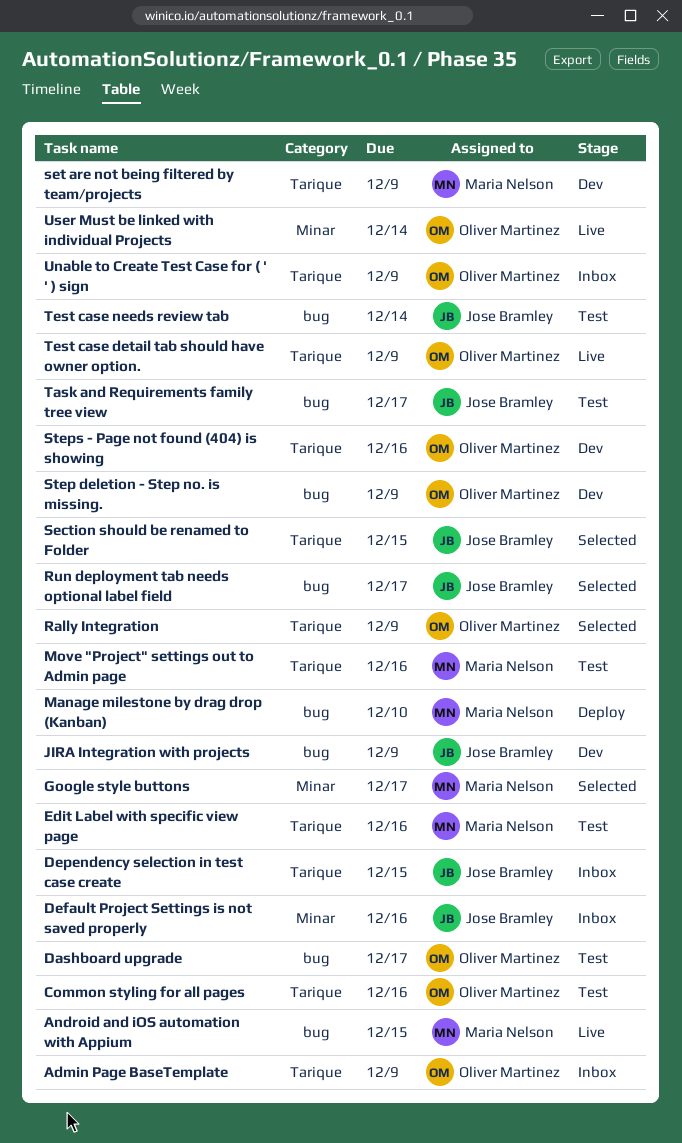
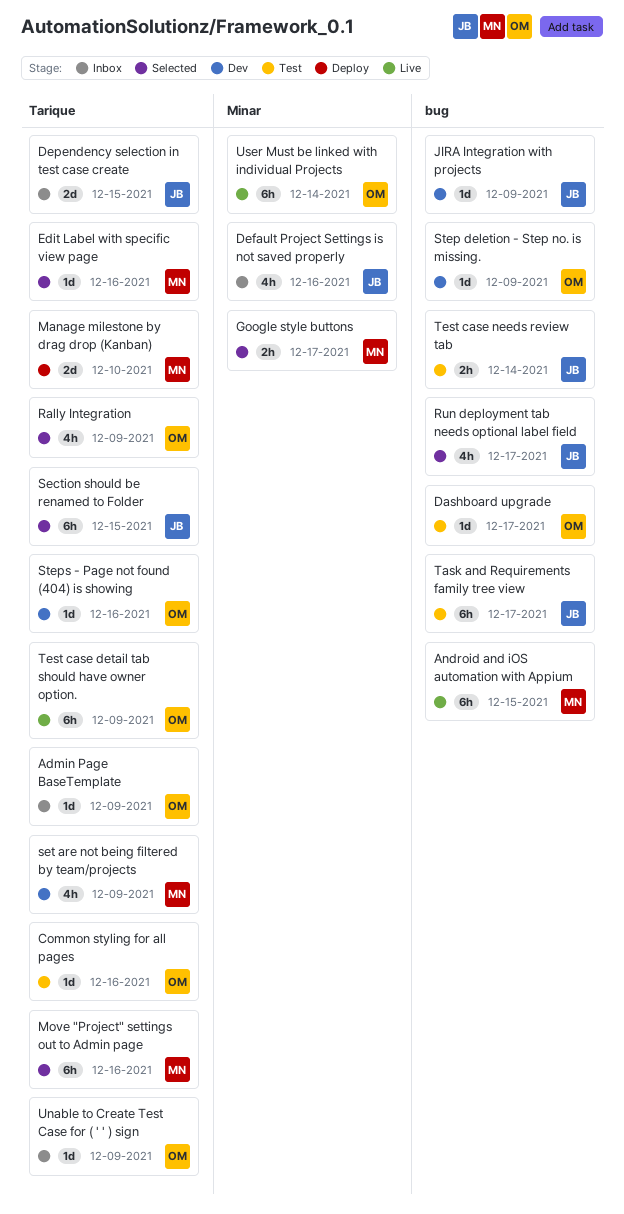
Edit Label with specific view page, status: Test -> Selected
Manage milestone by drag drop (Kanban), label: bug -> Tarique
Move "Project" settings out to Admin page, status: Test -> Selected

